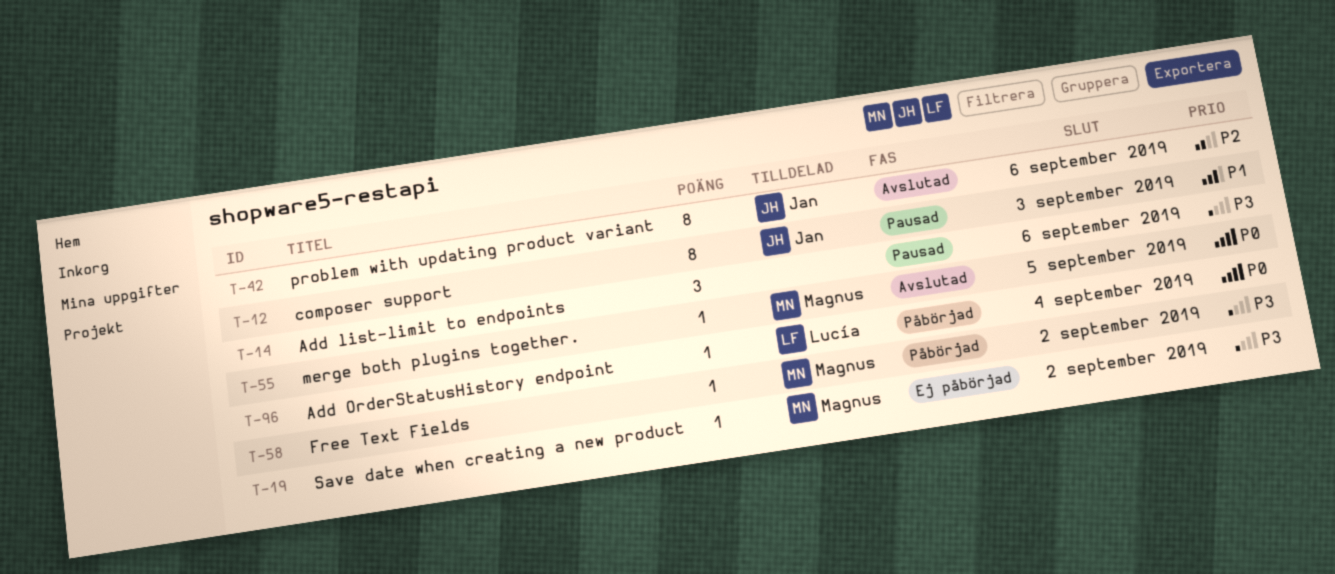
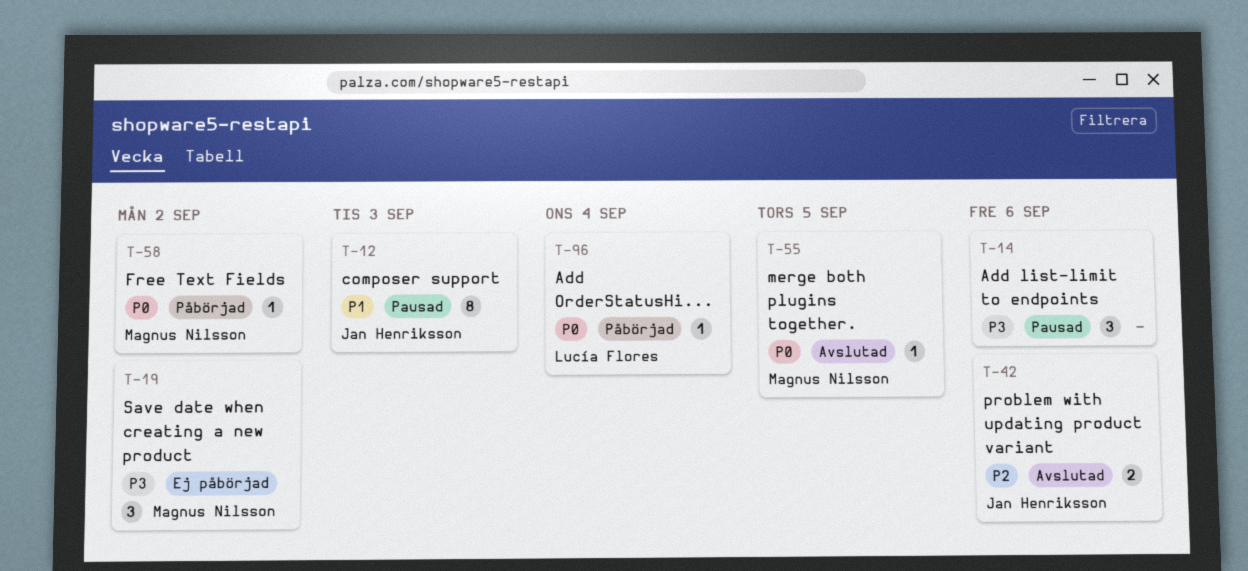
T-19, estimate: 1 -> 3
T-42, estimate: 8 -> 2
T-58, priority: P3 -> P0

